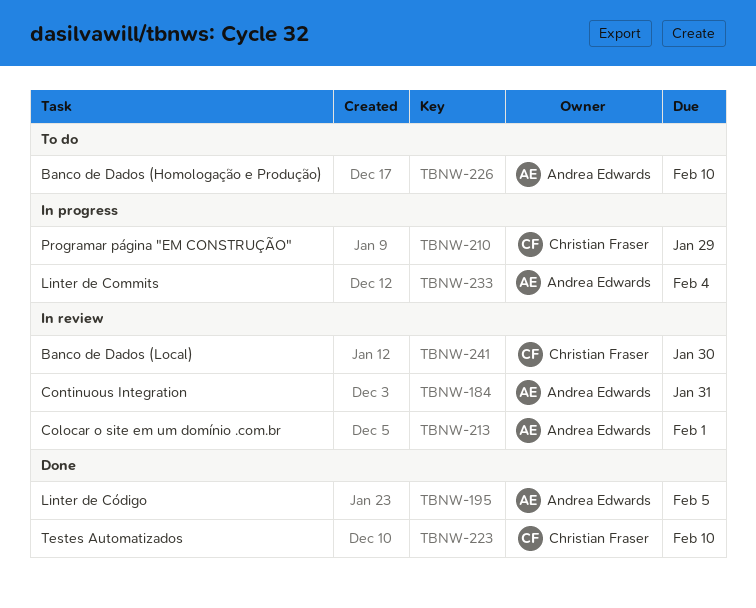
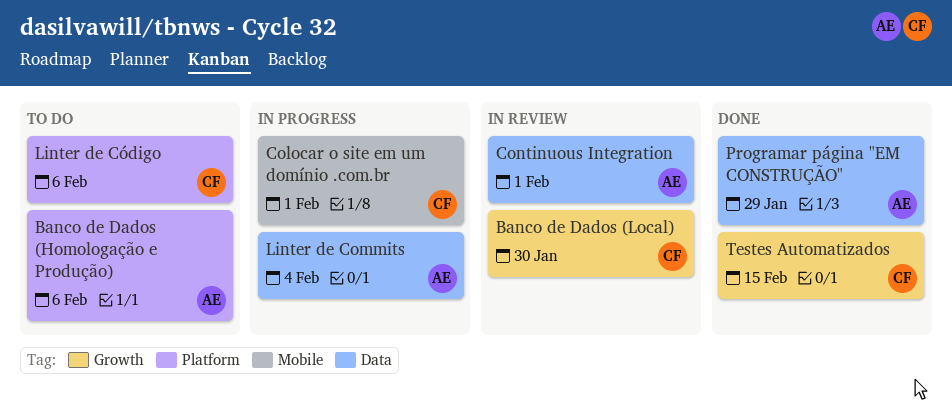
Banco de Dados (Homologação e Produção), due: Feb 10 -> Feb 6
Colocar o site em um domínio .com.br, status: In review -> In progress
Colocar o site em um domínio .com.br, owner: Andrea Edwards -> Christian Fraser
Continuous Integration, due: Jan 31 -> Feb 1
Linter de Código, status: Done -> To do
Linter de Código, owner: Andrea Edwards -> Christian Fraser
Linter de Código, due: Feb 5 -> Feb 6
Programar página "EM CONSTRUÇÃO", status: In progress -> Done
Programar página "EM CONSTRUÇÃO", owner: Christian Fraser -> Andrea Edwards
Testes Automatizados, due: Feb 10 -> Feb 15

